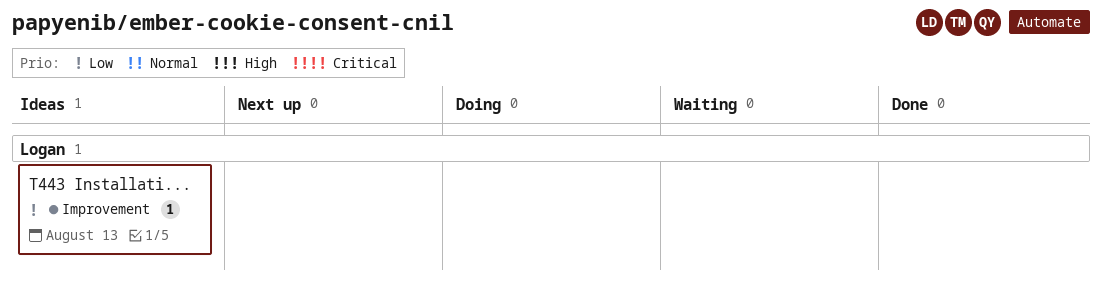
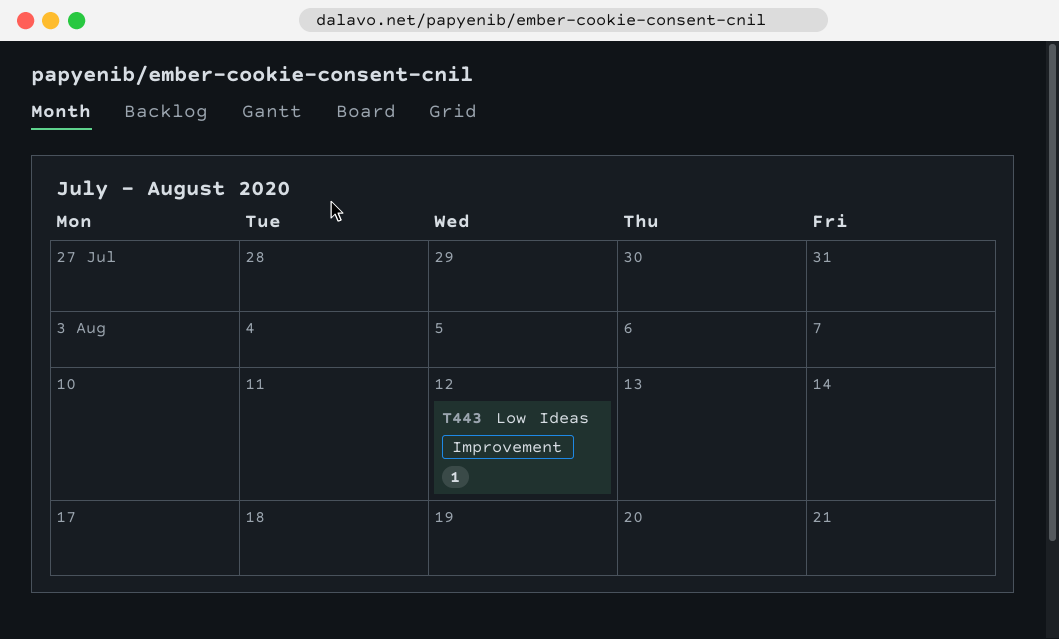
T443, due: Aug 13 -> Aug 12

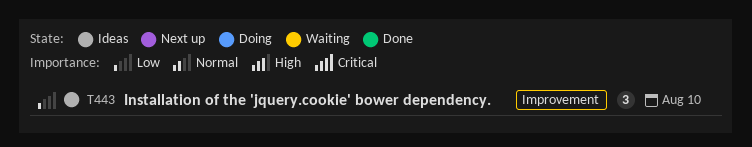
T443, estimate: 1 -> 3
T443, due: Aug 12 -> Aug 10

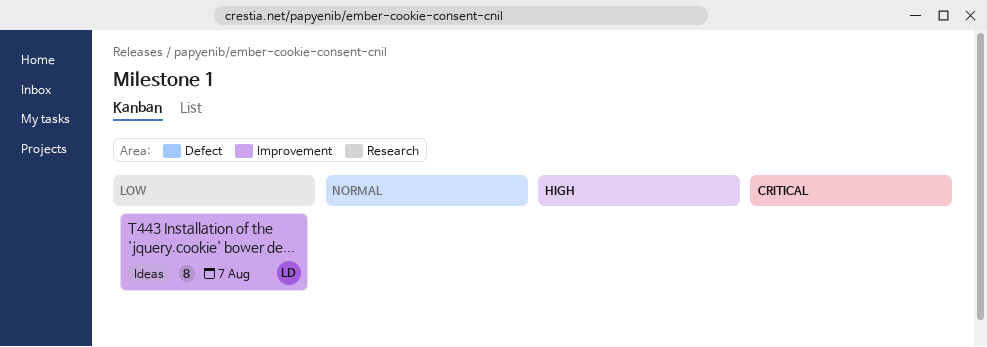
T443, estimate: 3 -> 8
T443, due: Aug 10 -> Aug 7

